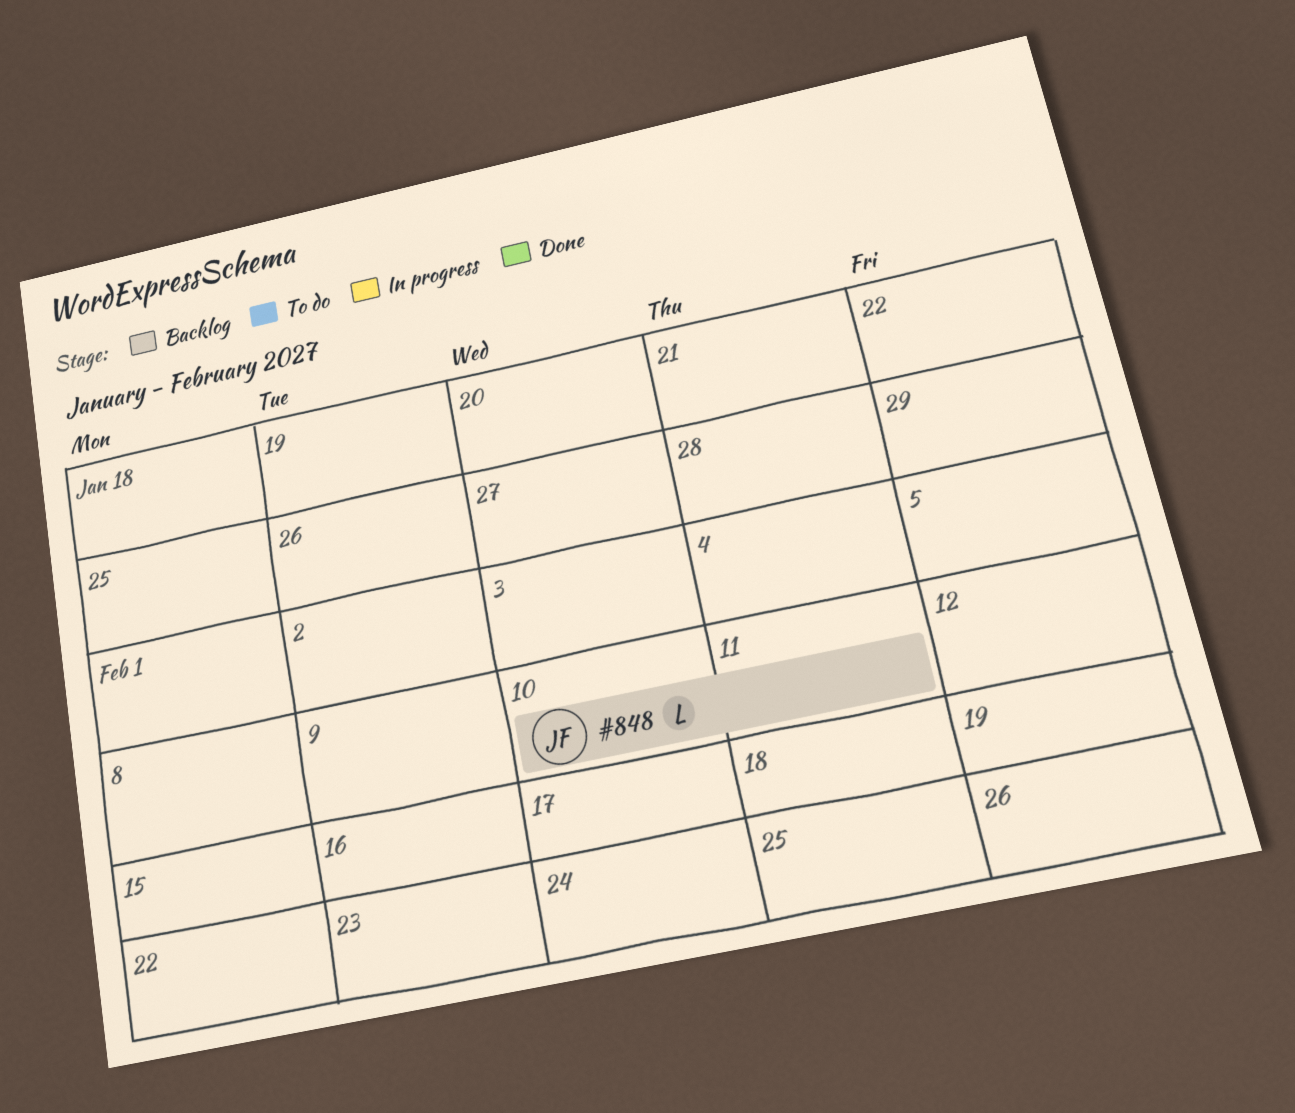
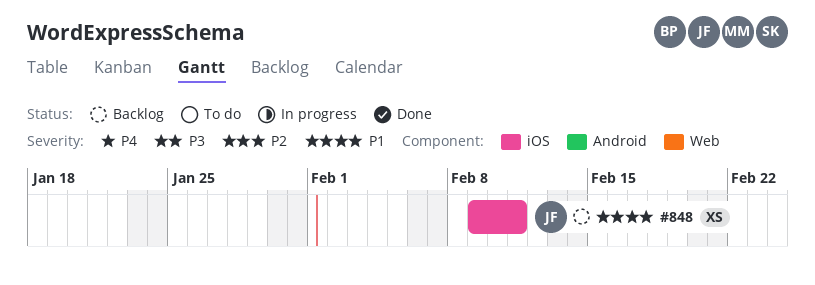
#848, estimate: L -> XS
#848, start: Feb 10 -> Feb 9

